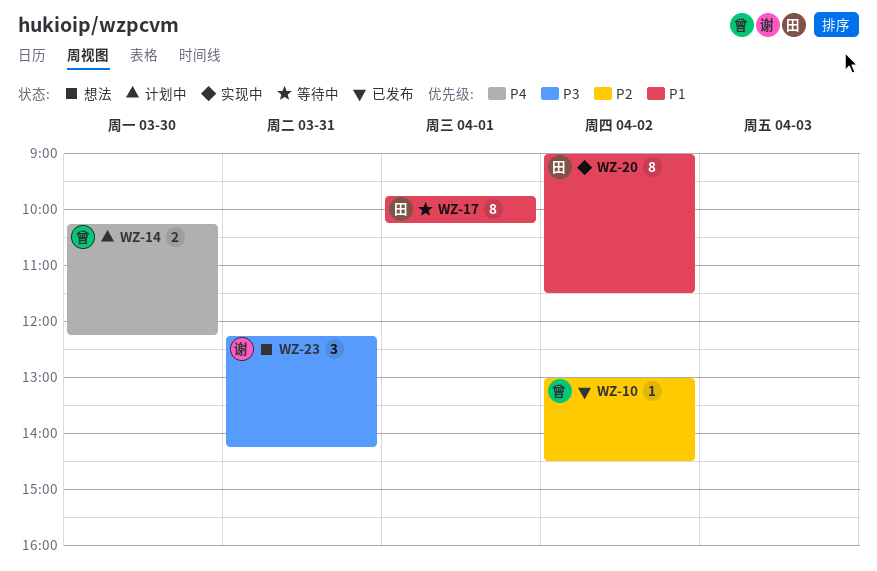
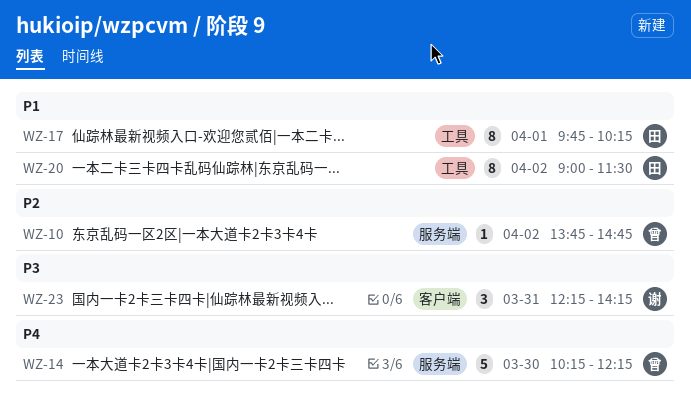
WZ-10, begins: 13:00 -> 13:45
WZ-10, ends: 14:30 -> 14:45
WZ-14, estimate: 2 -> 5

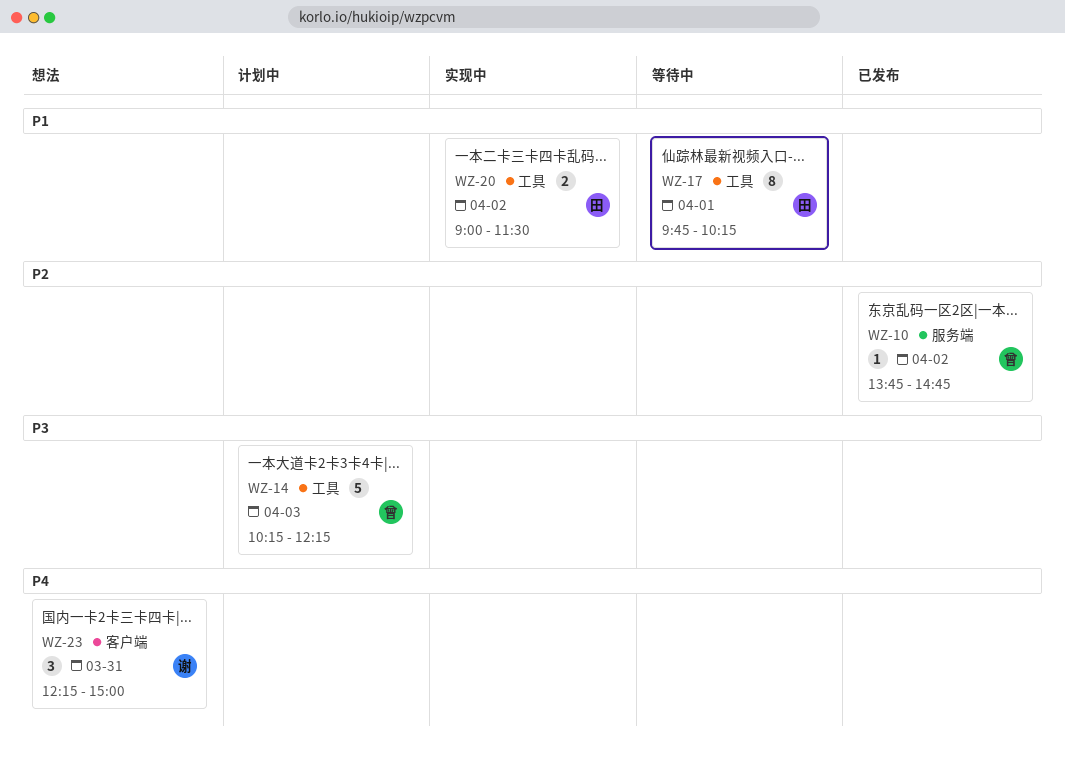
WZ-14, priority: P4 -> P3
WZ-14, label: 服务端 -> 工具
WZ-14, day: Mar 30 -> Apr 3
WZ-20, estimate: 8 -> 2
WZ-23, priority: P3 -> P4
WZ-23, ends: 14:15 -> 15:00

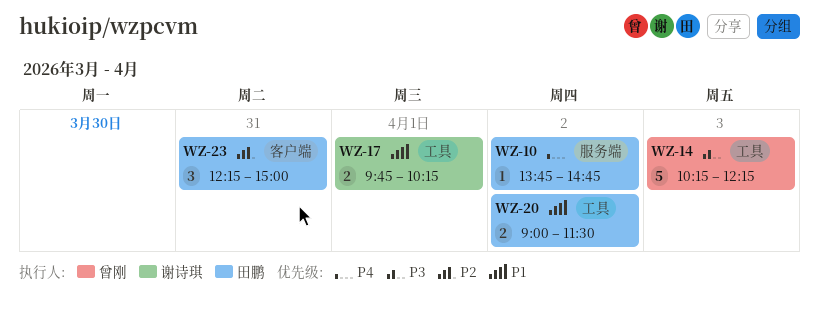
WZ-10, owner: 曾刚 -> 田鹏
WZ-10, priority: P2 -> P4
WZ-17, owner: 田鹏 -> 谢诗琪
WZ-17, estimate: 8 -> 2
WZ-23, owner: 谢诗琪 -> 田鹏
WZ-23, priority: P4 -> P2

